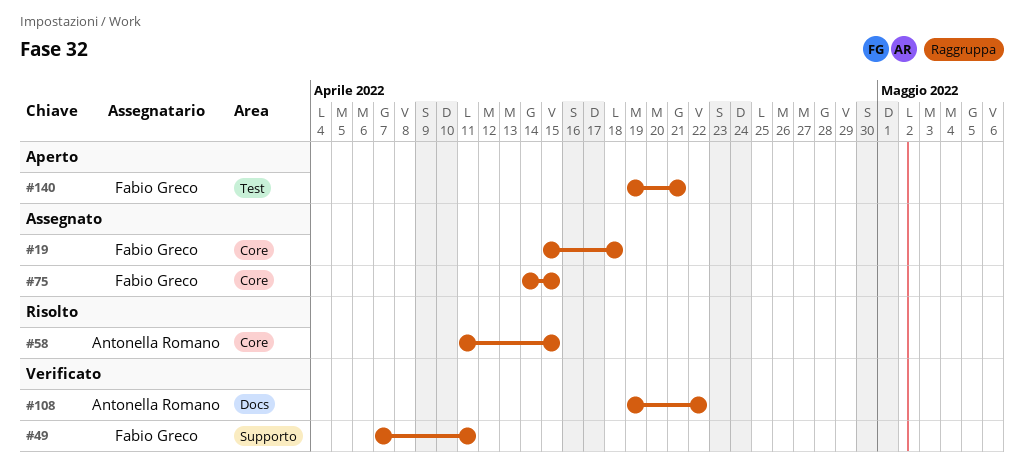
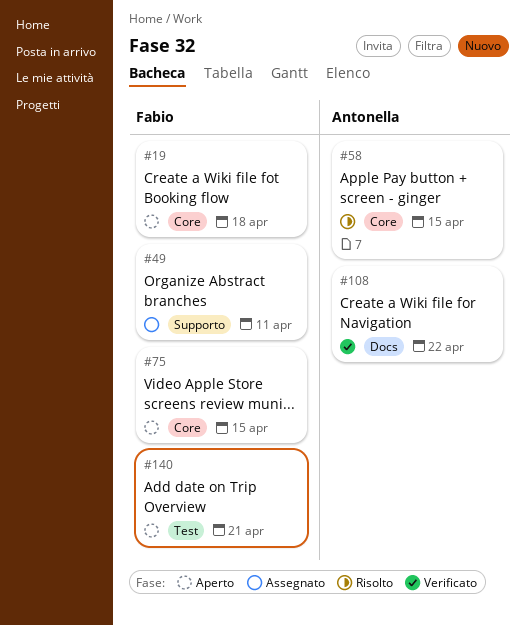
#19, status: Assegnato -> Aperto
#49, status: Verificato -> Assegnato
#75, status: Assegnato -> Aperto

